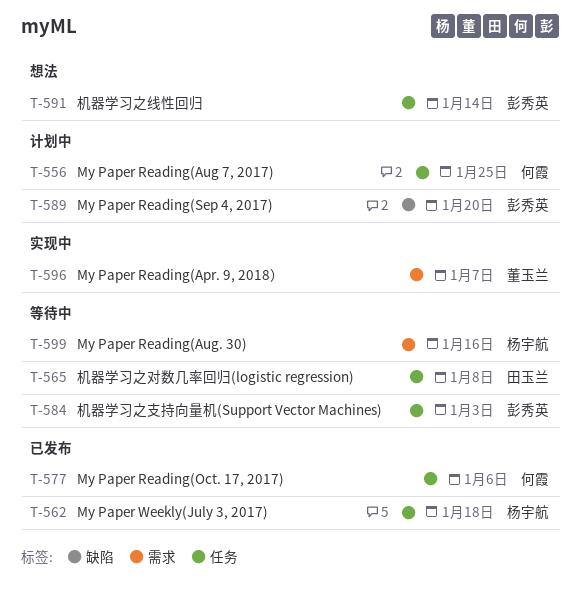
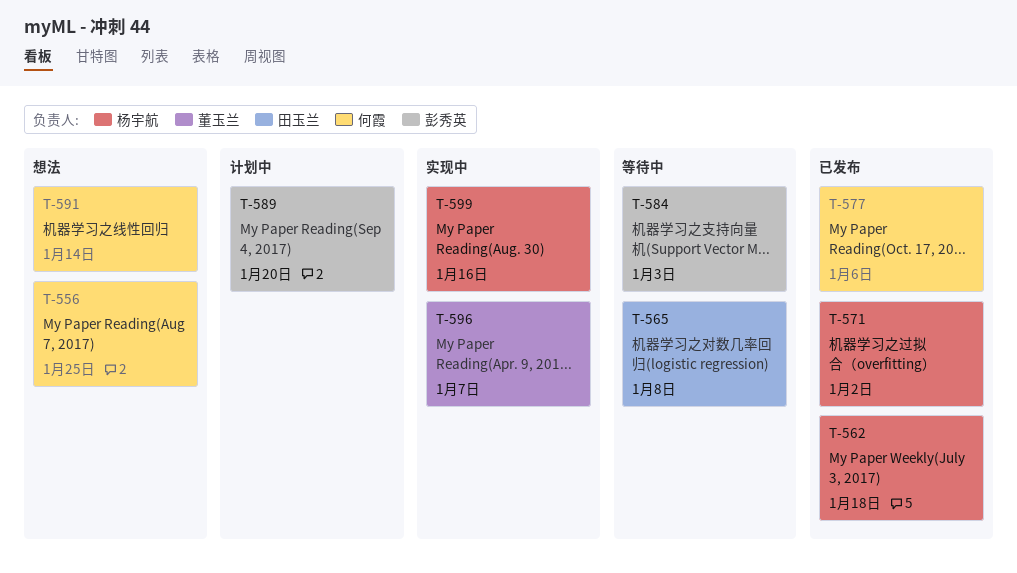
T-556, status: 计划中 -> 想法
T-571: none -> present
T-591, owner: 彭秀英 -> 何霞
T-599, status: 等待中 -> 实现中

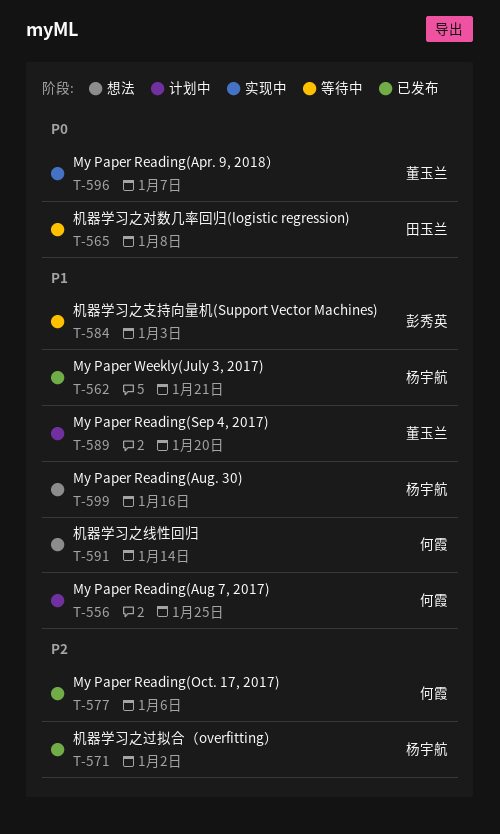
T-556, status: 想法 -> 计划中
T-562, due: Jan 18 -> Jan 21
T-589, owner: 彭秀英 -> 董玉兰
T-599, status: 实现中 -> 想法

